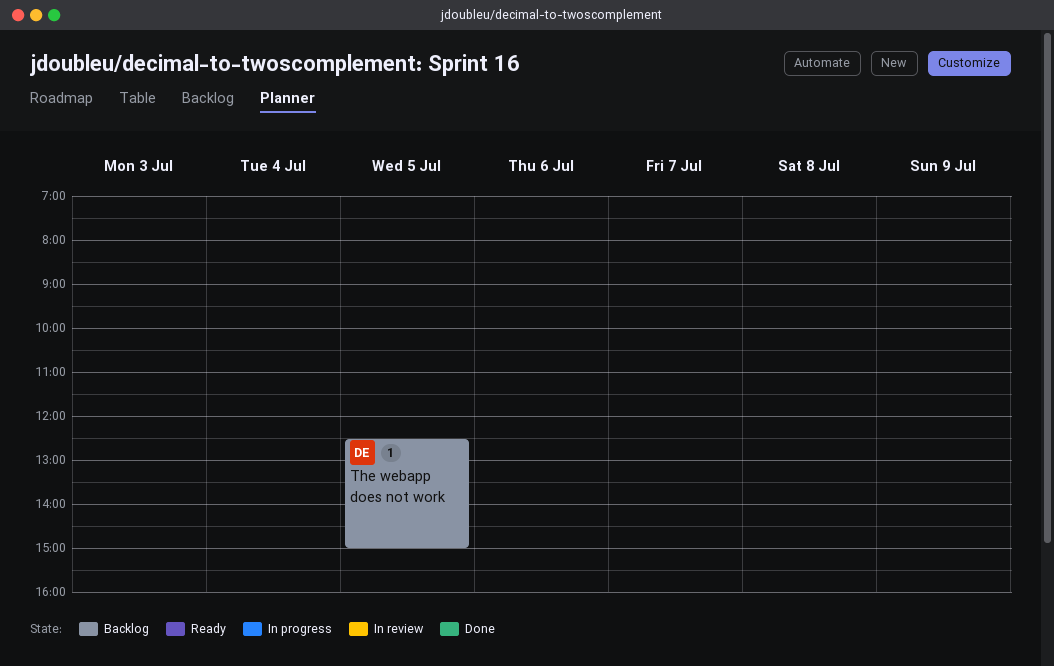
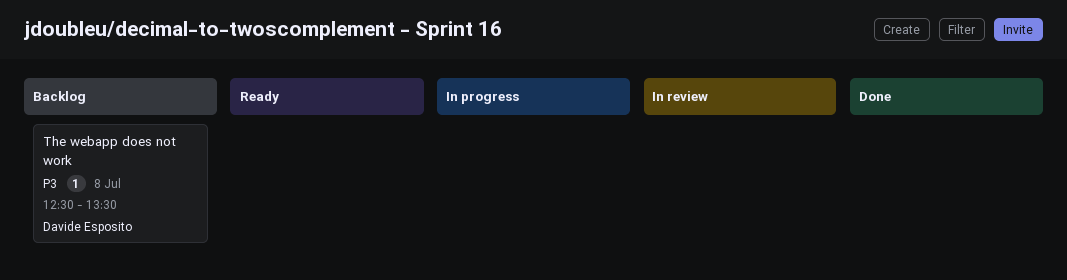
The webapp does not work, day: Jul 5 -> Jul 8
The webapp does not work, ends: 15:00 -> 13:30

